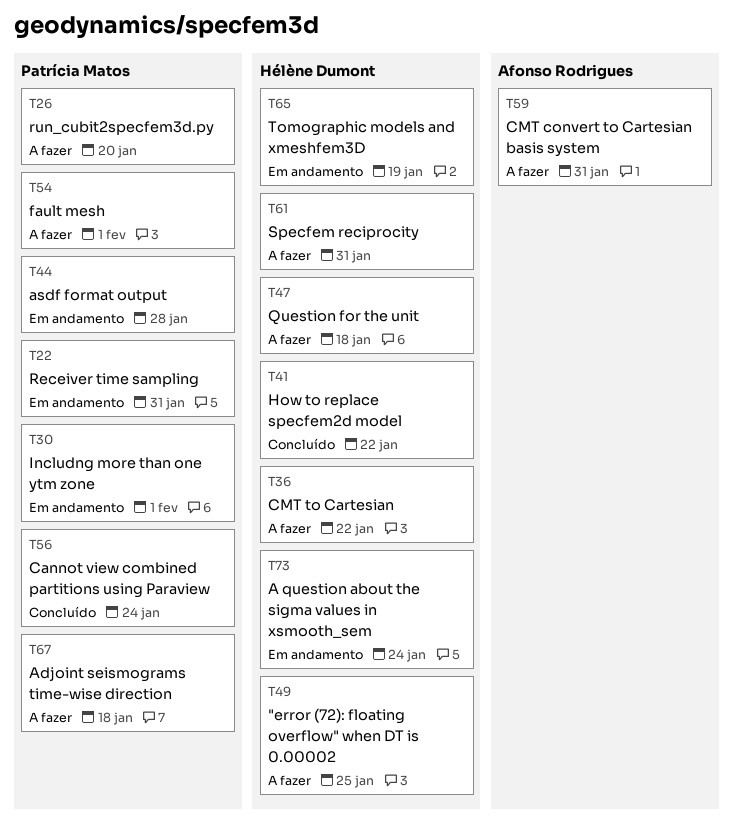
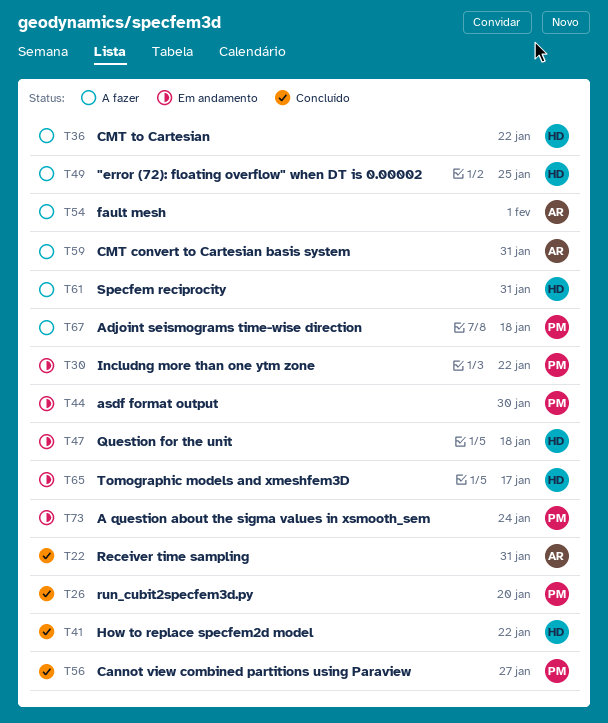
T22, status: Em andamento -> Concluído
T22, owner: Patrícia Matos -> Afonso Rodrigues
T26, status: A fazer -> Concluído
T30, due: Feb 1 -> Jan 22
T44, due: Jan 28 -> Jan 30
T47, status: A fazer -> Em andamento
T54, owner: Patrícia Matos -> Afonso Rodrigues
T56, due: Jan 24 -> Jan 27
T65, due: Jan 19 -> Jan 17
T73, owner: Hélène Dumont -> Patrícia Matos

